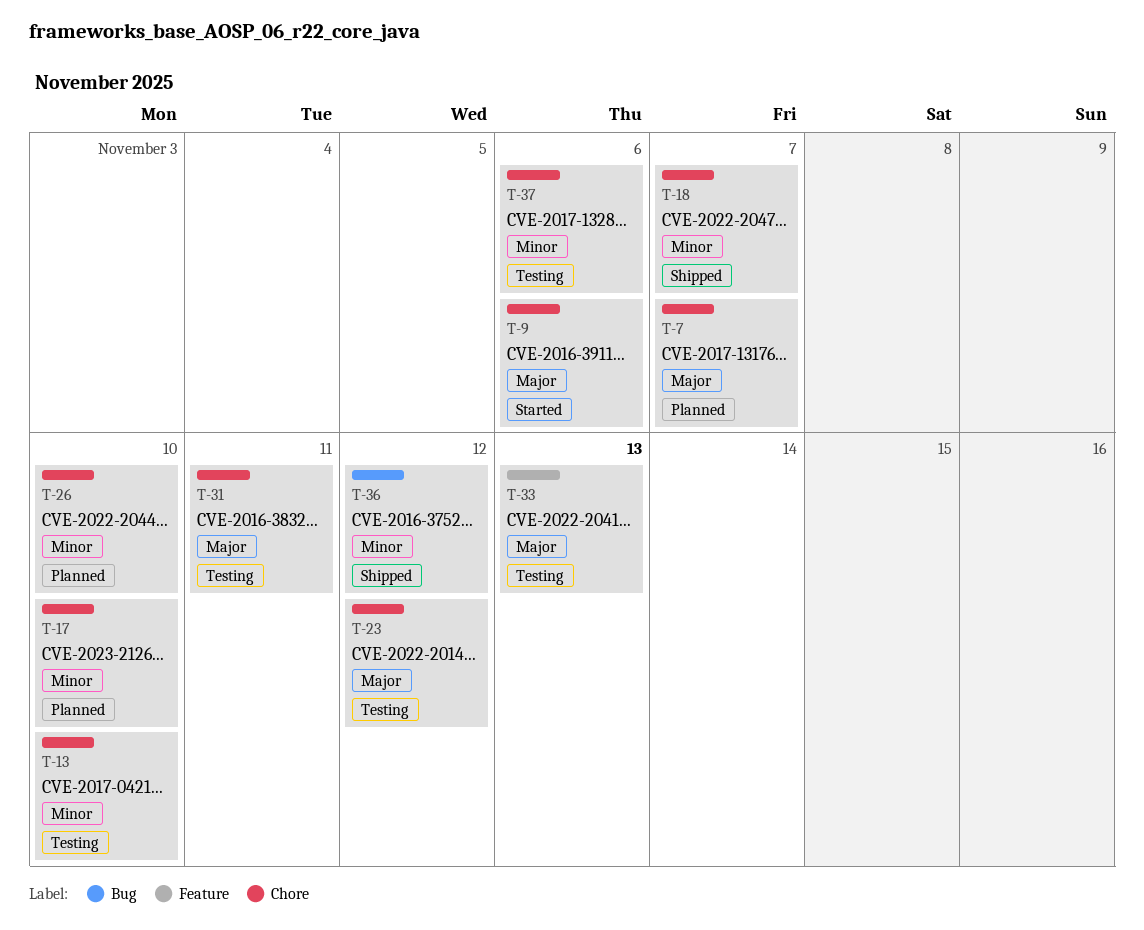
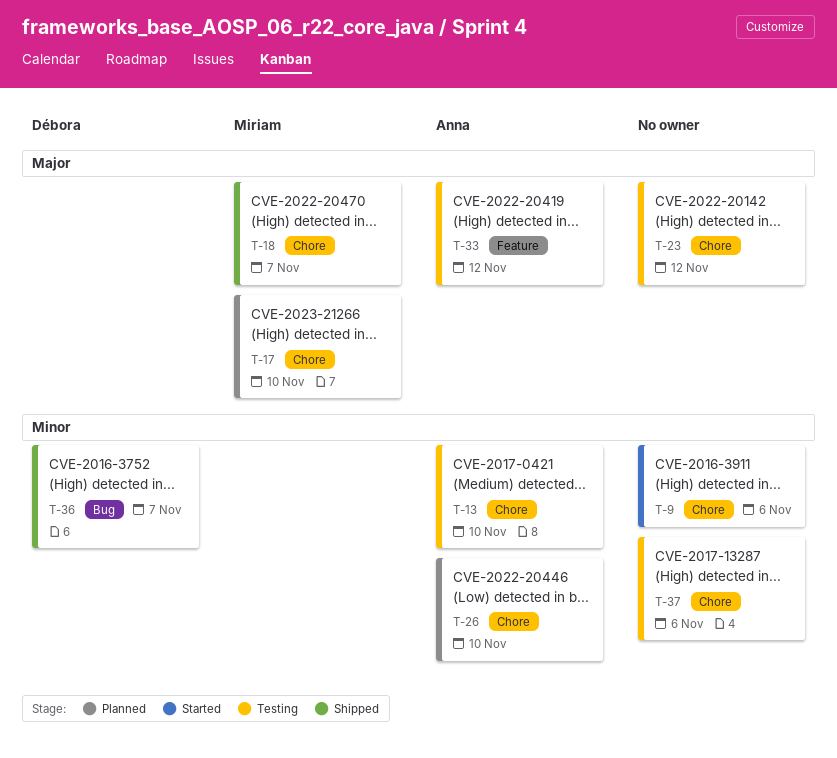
T-7: present -> none
T-9, priority: Major -> Minor
T-17, priority: Minor -> Major
T-18, priority: Minor -> Major
T-31: present -> none
T-33, due: Nov 13 -> Nov 12
T-36, due: Nov 12 -> Nov 7

